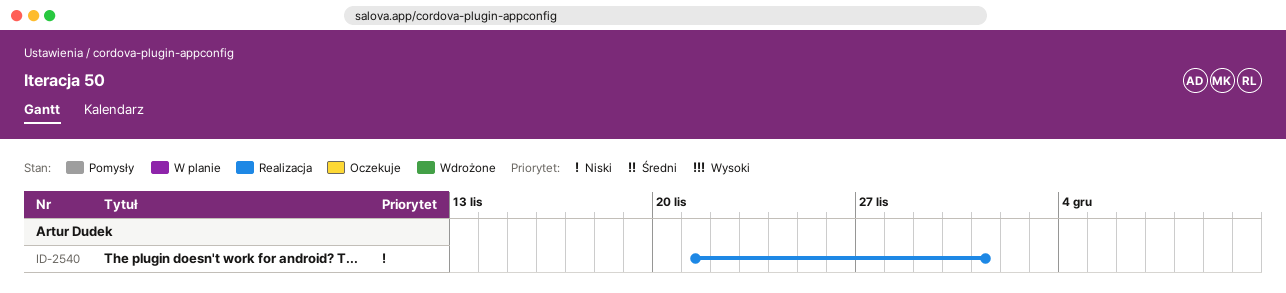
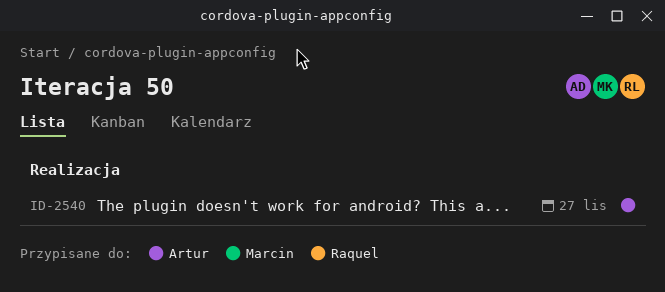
ID-2540, due: Dec 1 -> Nov 27

